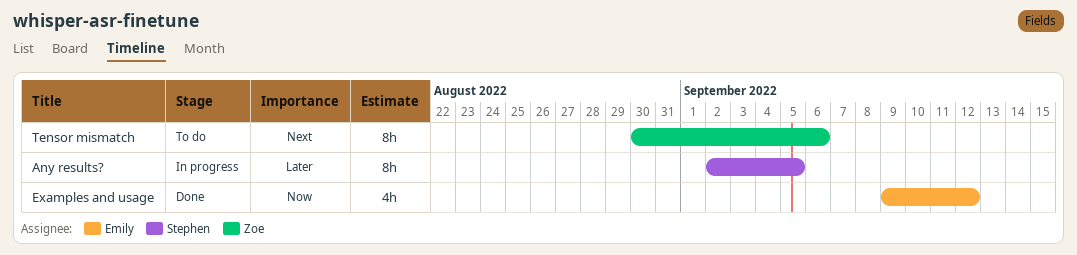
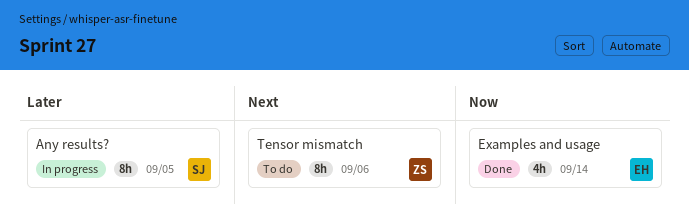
Examples and usage, due: Sep 12 -> Sep 14

